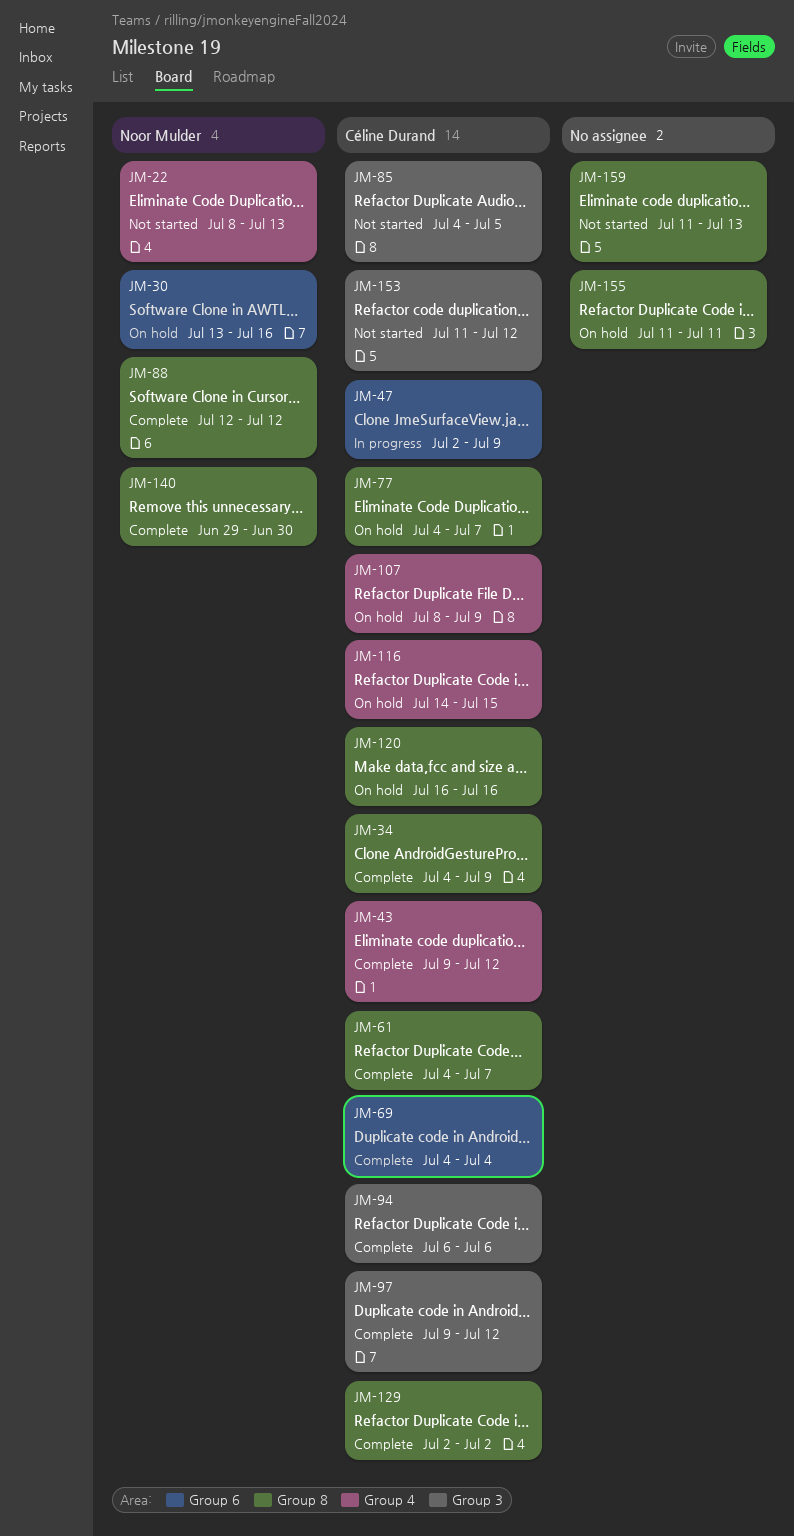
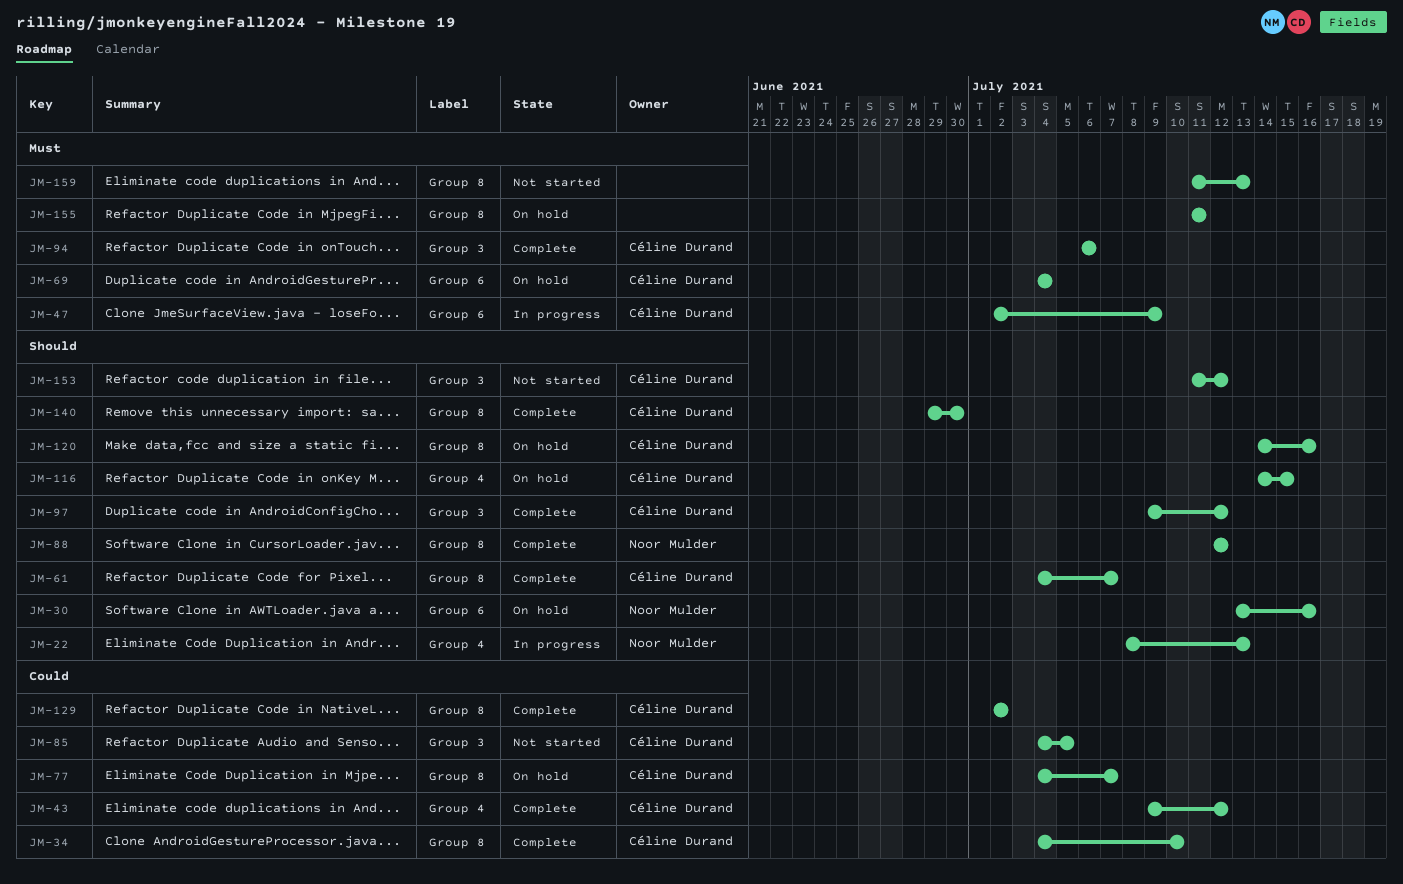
JM-22, status: Not started -> In progress
JM-34, due: Jul 9 -> Jul 10
JM-69, status: Complete -> On hold
JM-107: present -> none
JM-120, start: Jul 16 -> Jul 14
JM-140, owner: Noor Mulder -> Céline Durand

